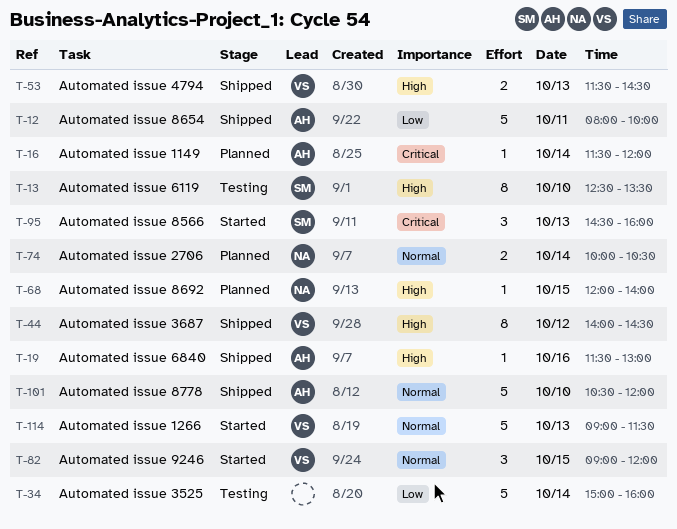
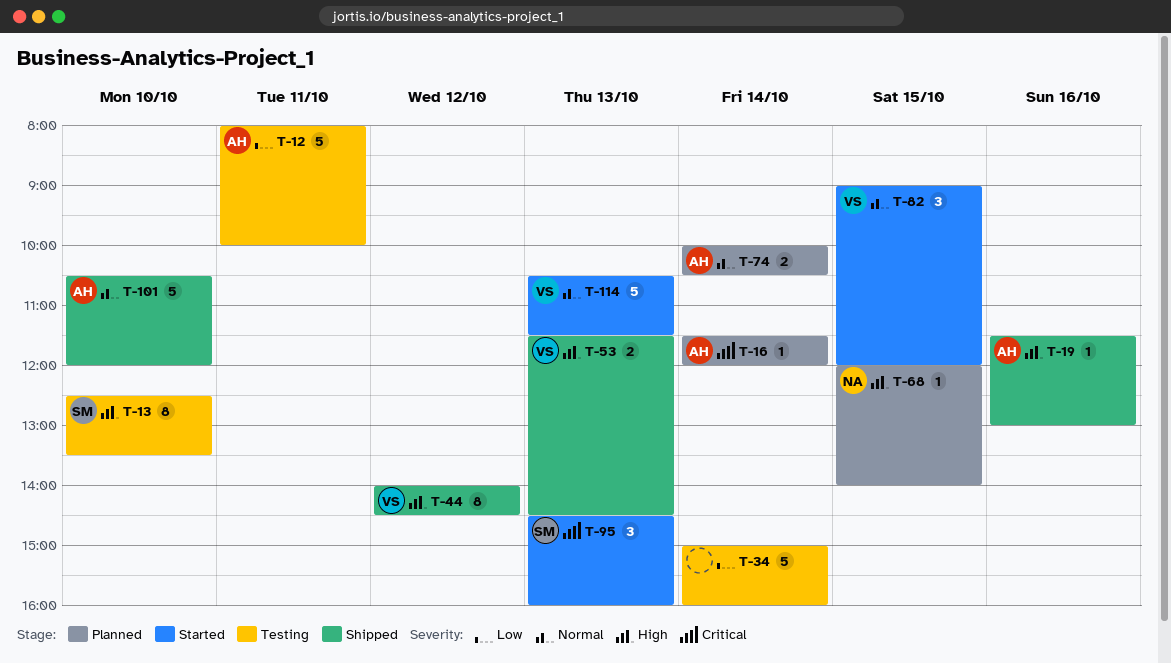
T-12, status: Shipped -> Testing
T-74, owner: NA -> AH
T-114, begins: 09:00 -> 10:30

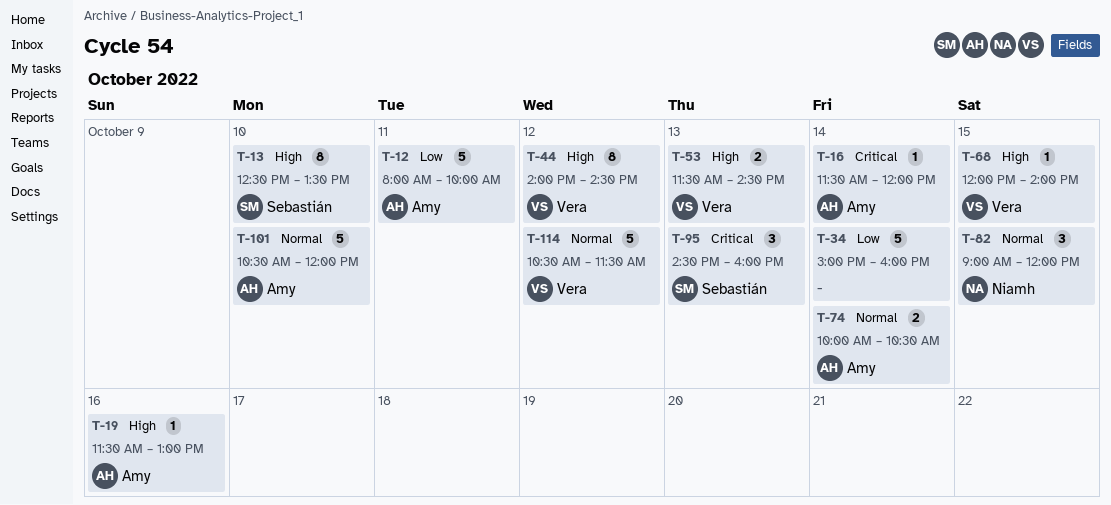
T-68, owner: Niamh -> Vera
T-82, owner: Vera -> Niamh
T-114, day: Oct 13 -> Oct 12

